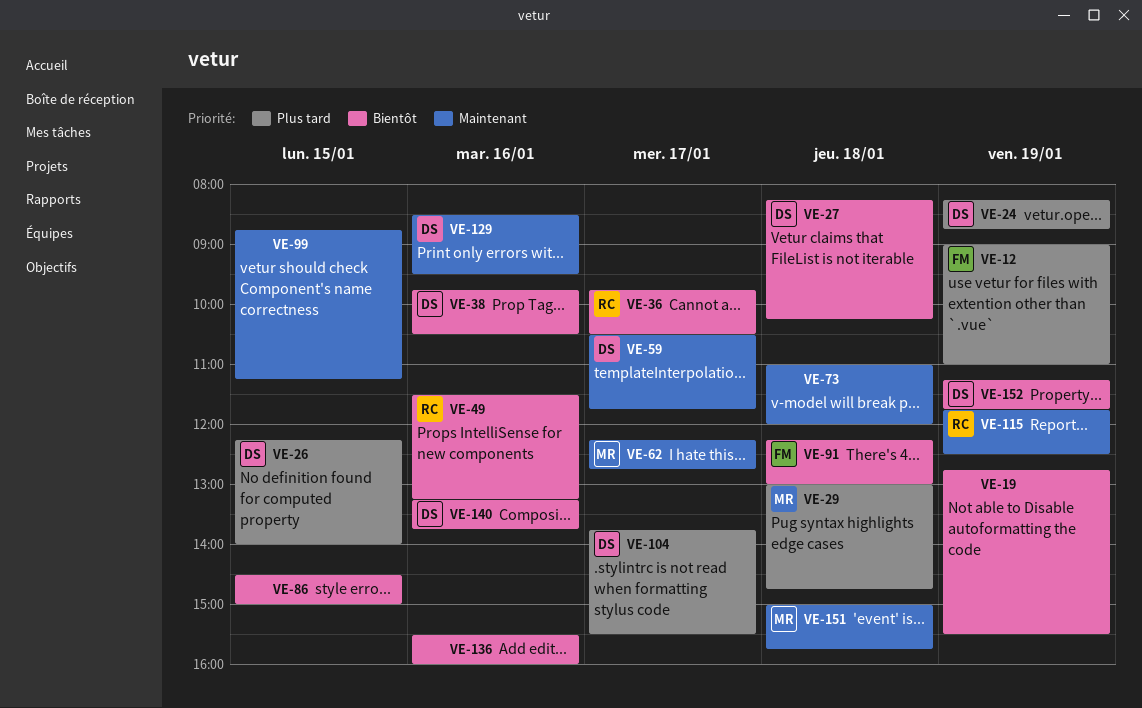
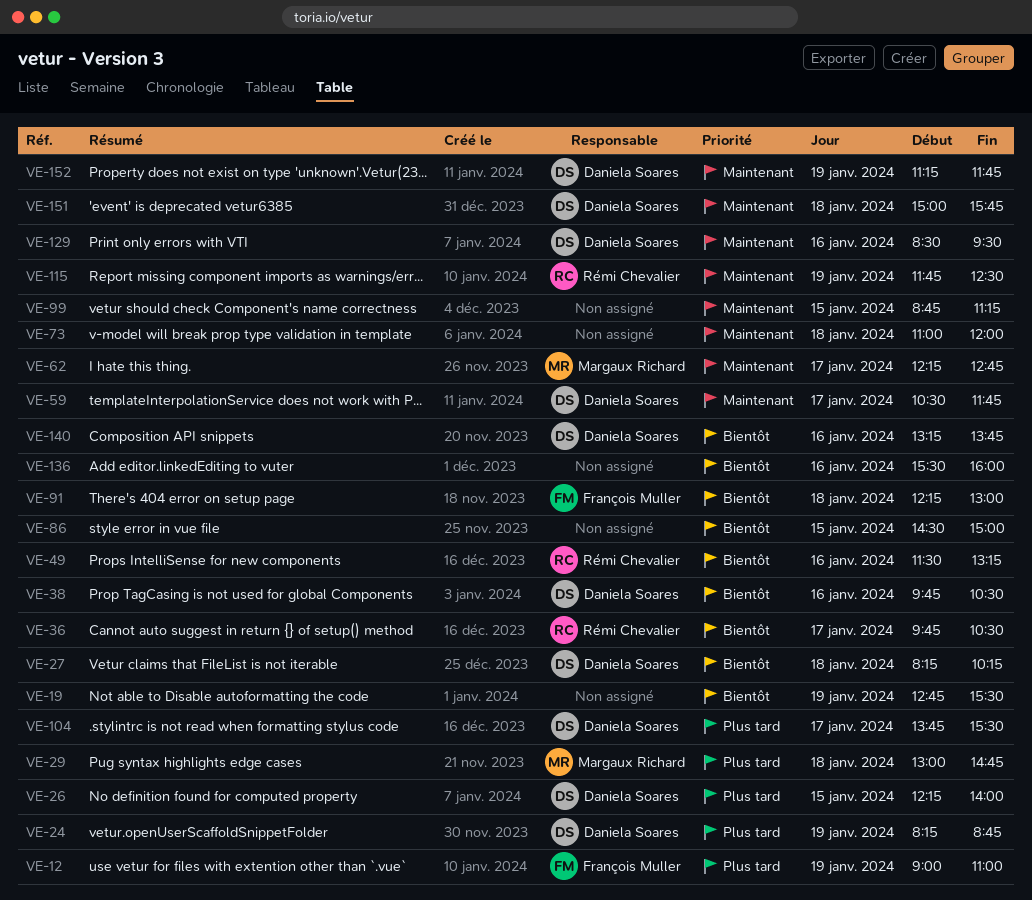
VE-151, owner: Margaux Richard -> Daniela Soares
VE-152, priority: Bientôt -> Maintenant

